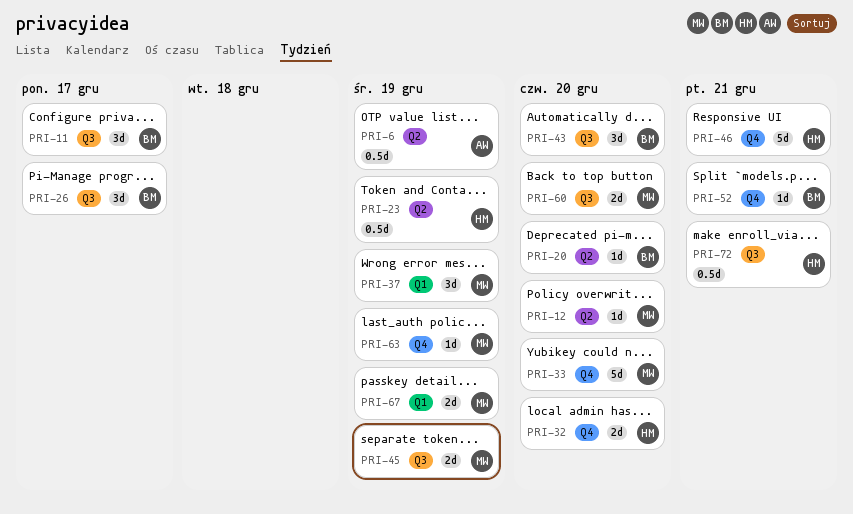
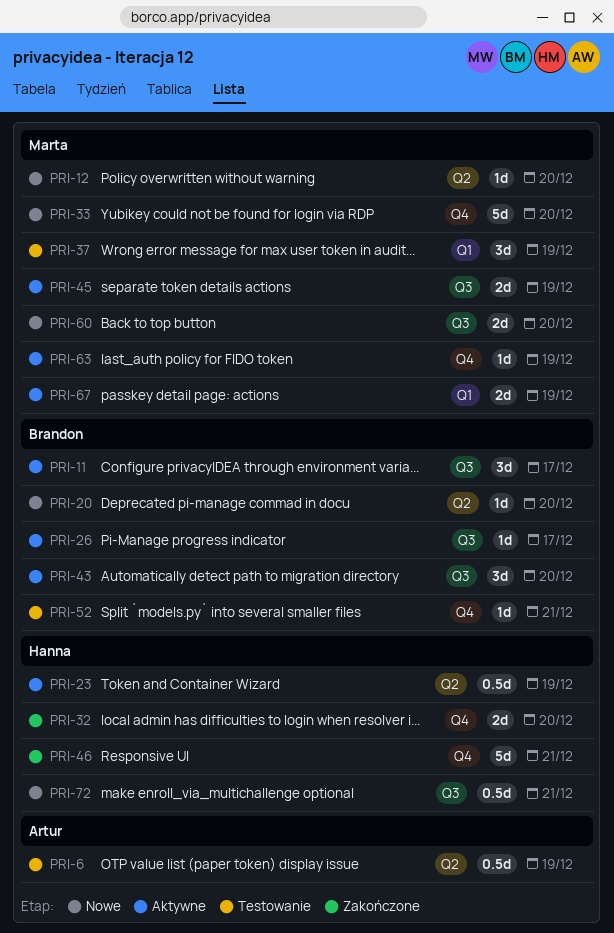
PRI-26, estimate: 3d -> 1d

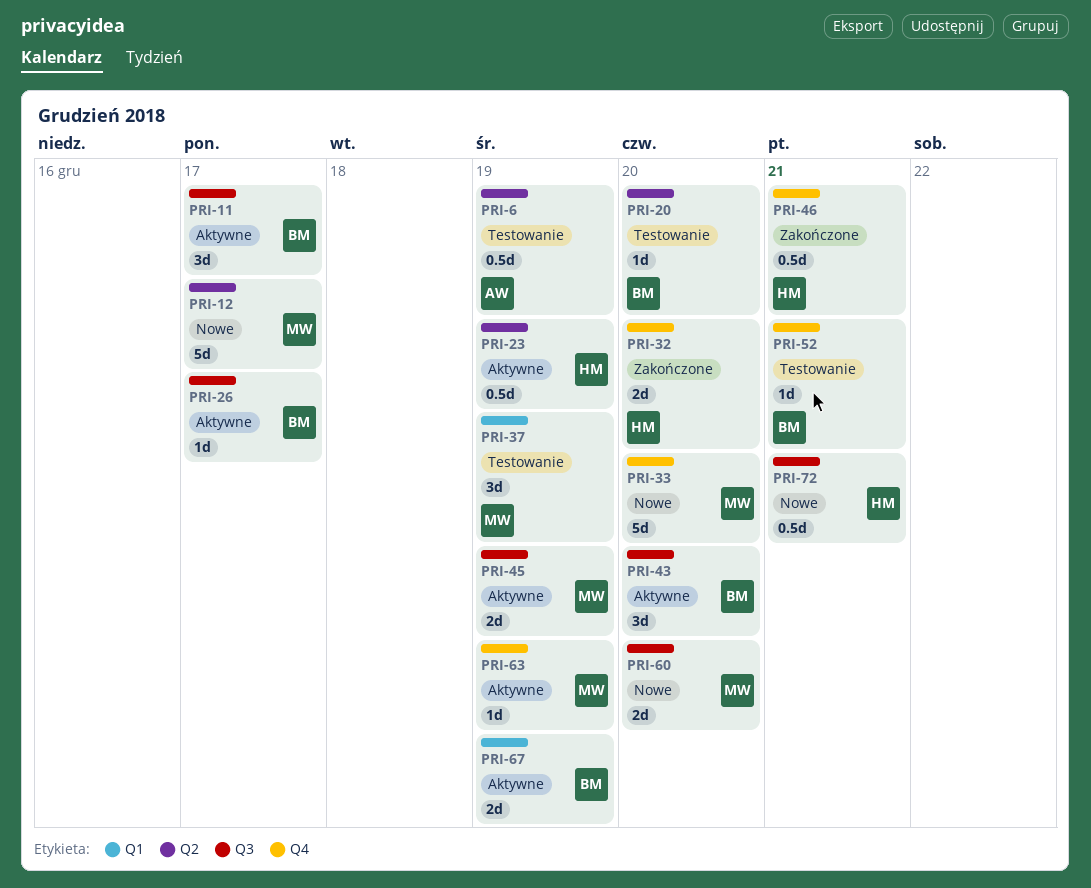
PRI-12, estimate: 1d -> 5d
PRI-12, due: Dec 20 -> Dec 17
PRI-20, status: Nowe -> Testowanie
PRI-46, estimate: 5d -> 0.5d
PRI-67, owner: Marta -> Brandon

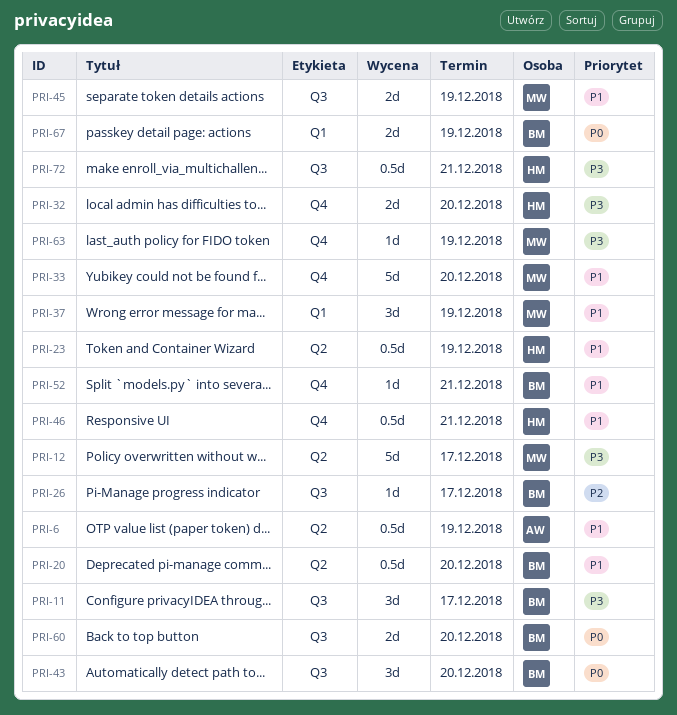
PRI-20, estimate: 1d -> 0.5d
PRI-60, owner: MW -> BM

